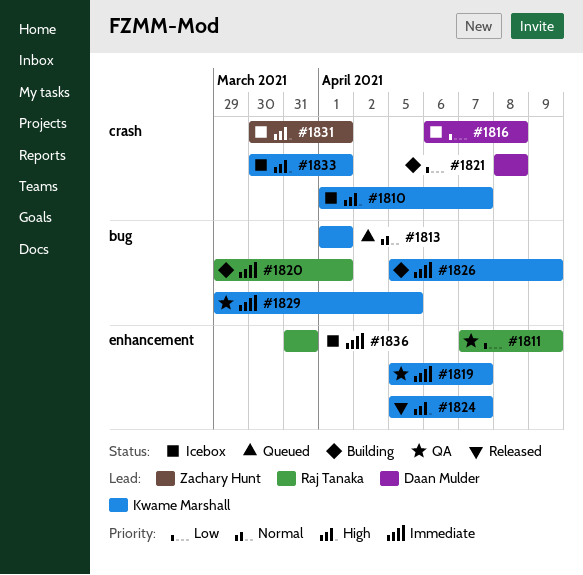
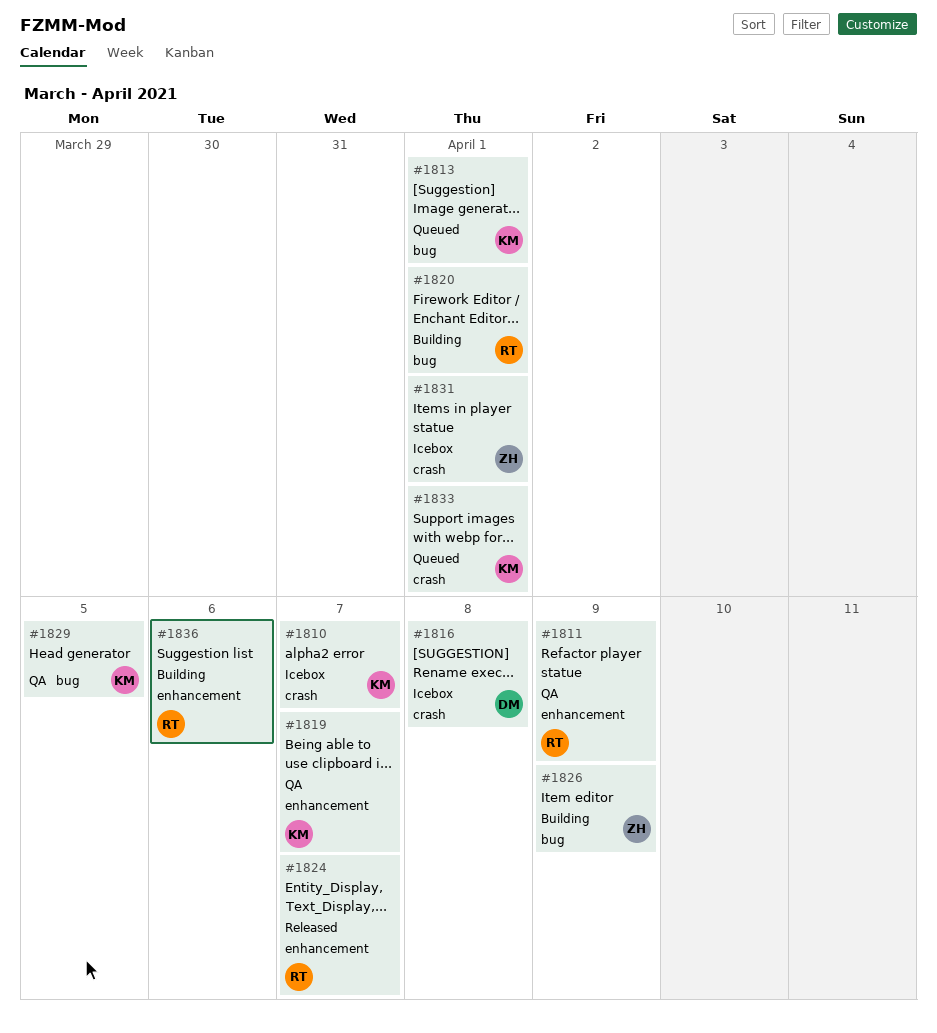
#1821: present -> none
#1824, owner: Kwame Marshall -> Raj Tanaka
#1826, owner: Kwame Marshall -> Zachary Hunt
#1833, status: Icebox -> Queued
#1836, status: Icebox -> Building
#1836, due: Mar 31 -> Apr 6

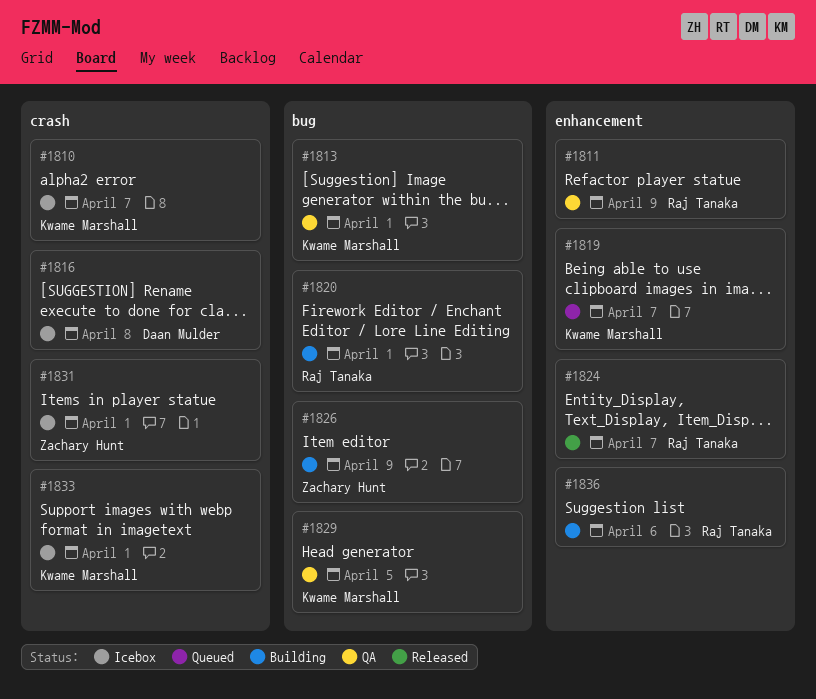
#1813, status: Queued -> QA
#1819, status: QA -> Queued
#1833, status: Queued -> Icebox

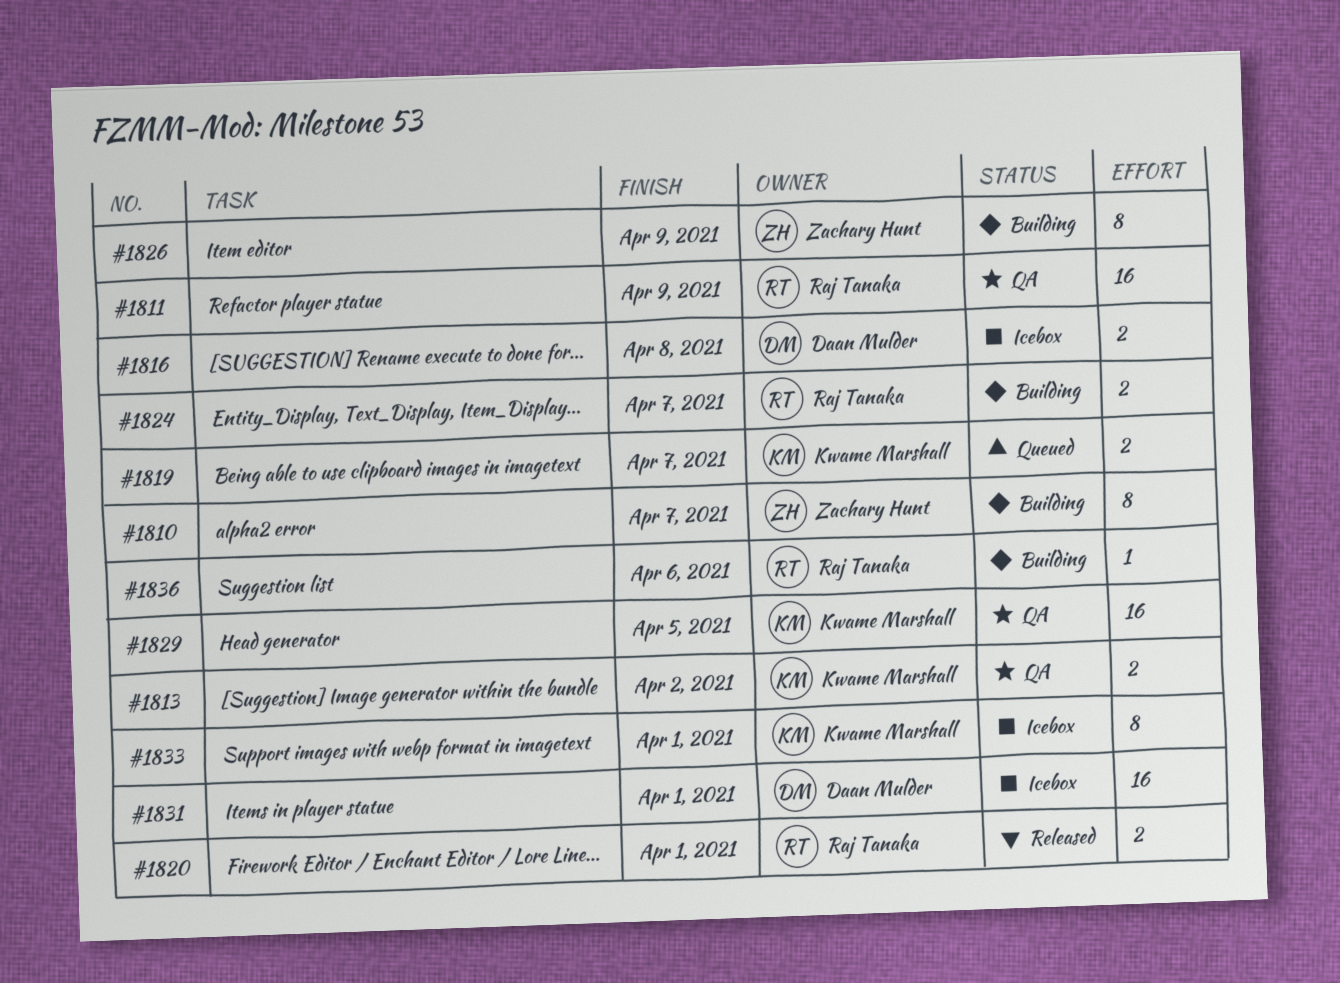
#1810, status: Icebox -> Building
#1810, owner: Kwame Marshall -> Zachary Hunt
#1813, due: Apr 1 -> Apr 2
#1820, status: Building -> Released
#1824, status: Released -> Building
#1831, owner: Zachary Hunt -> Daan Mulder

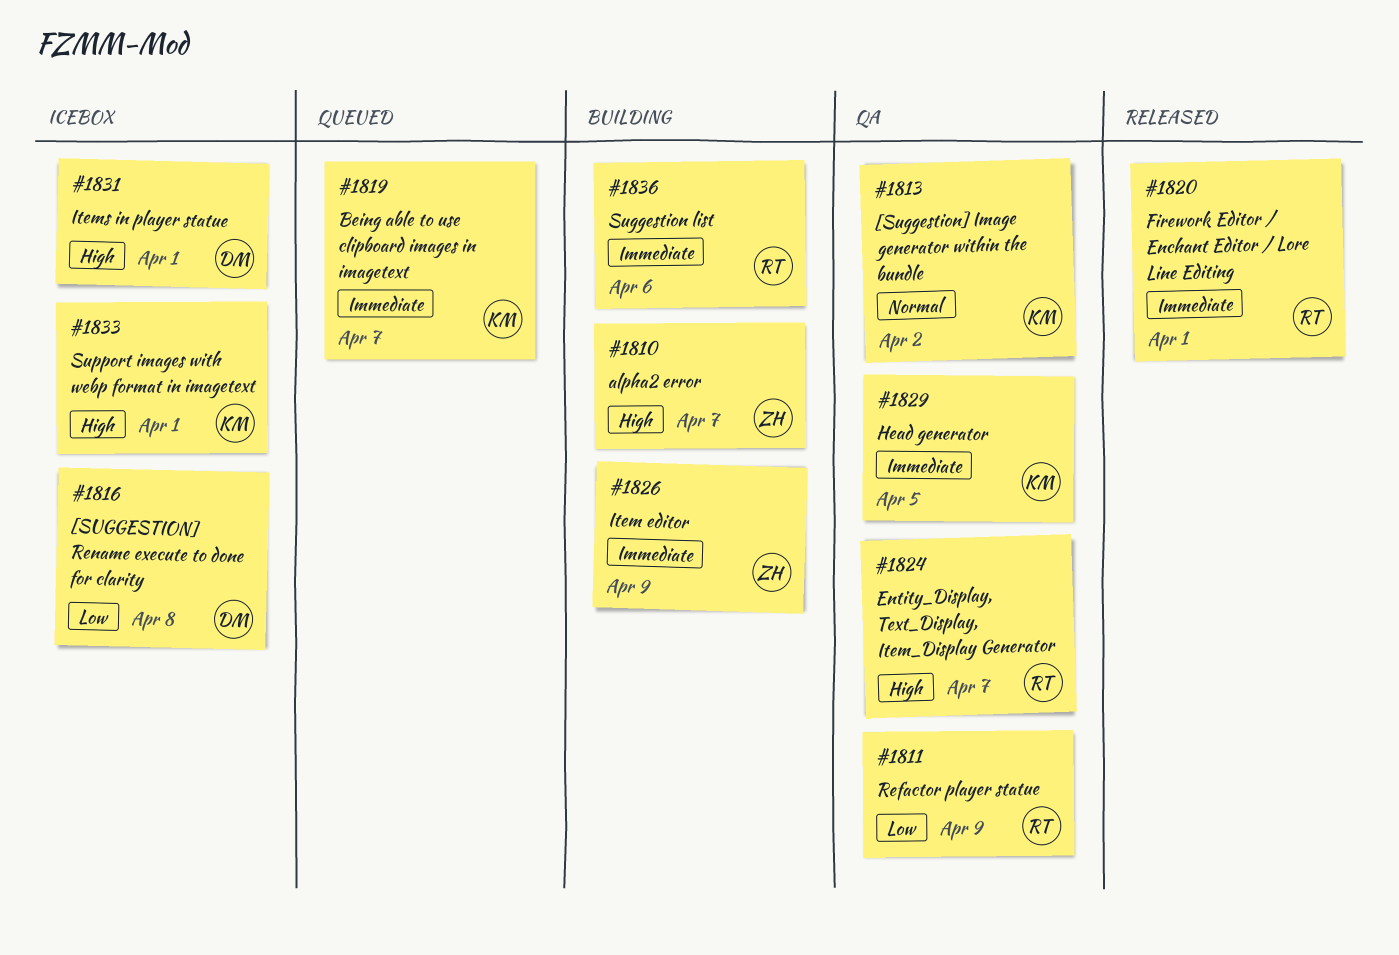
#1824, status: Building -> QA

